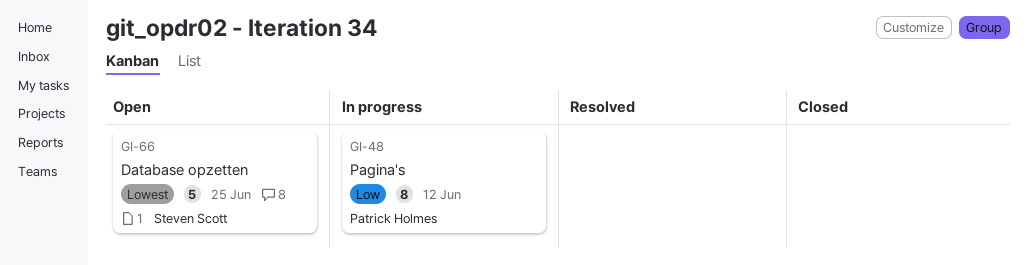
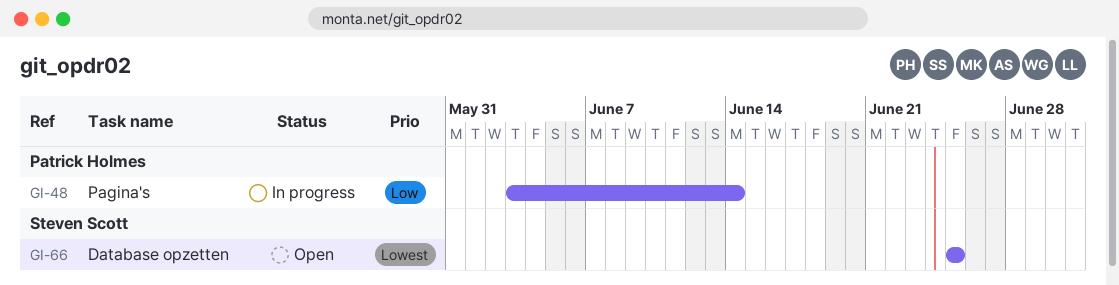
GI-48, due: Jun 12 -> Jun 14

